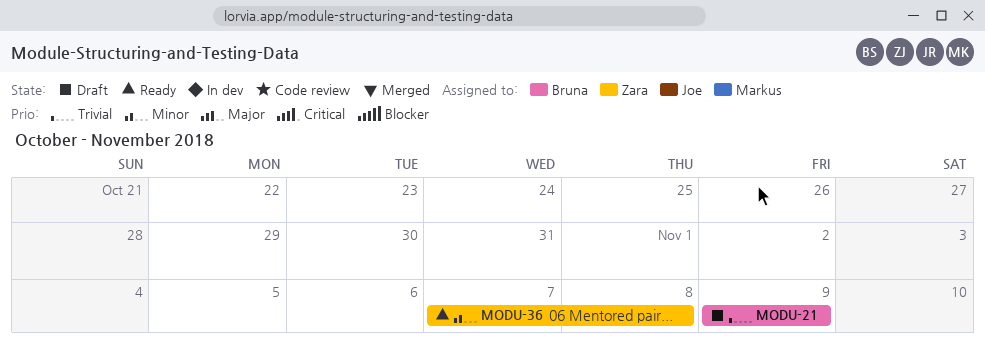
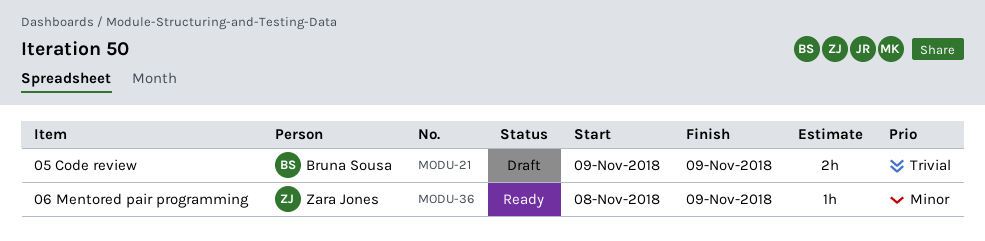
MODU-36, start: Nov 7 -> Nov 8
MODU-36, due: Nov 8 -> Nov 9

